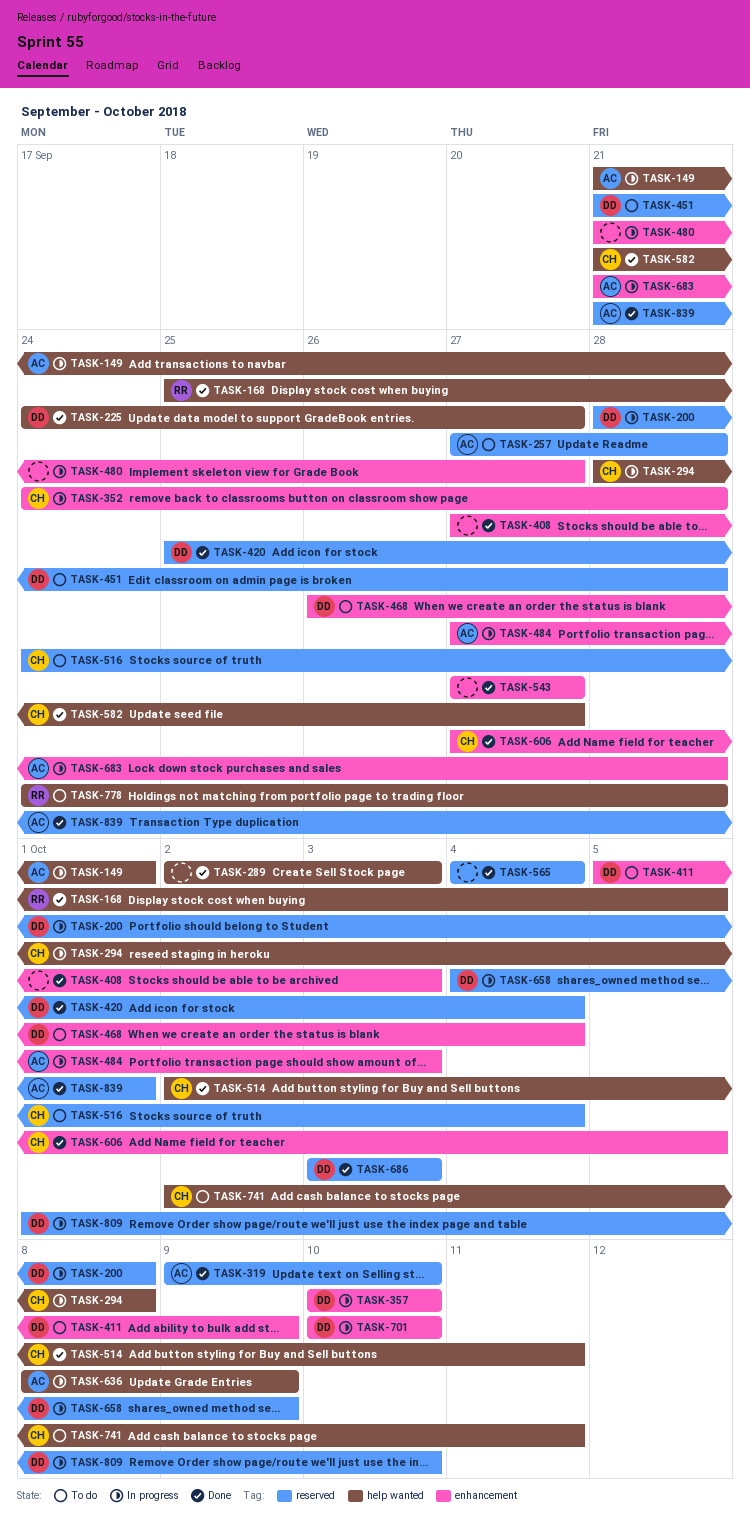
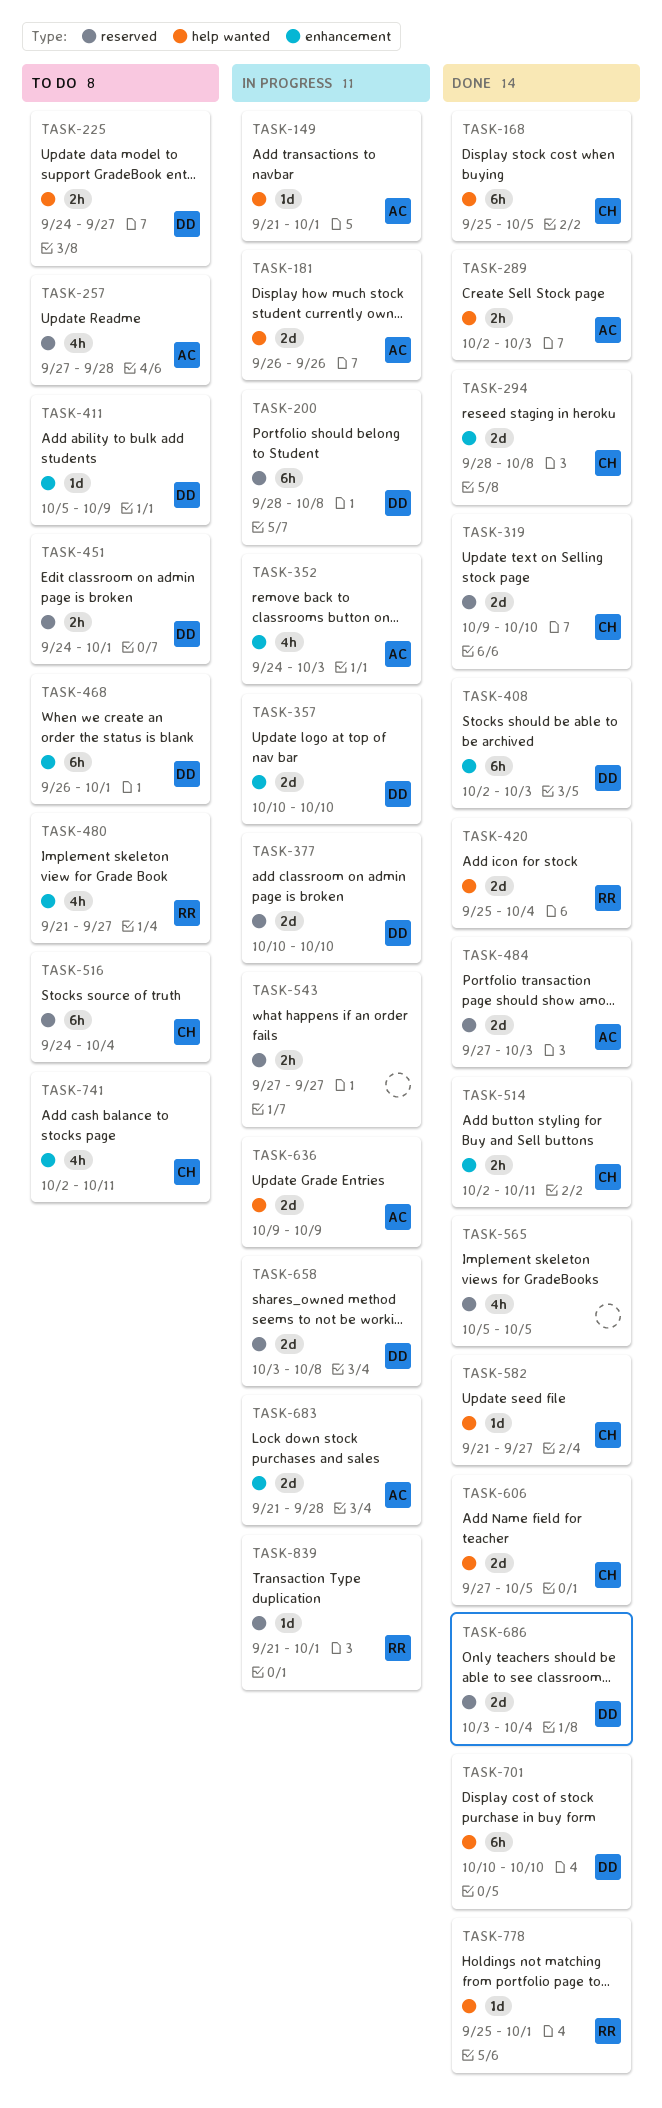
TASK-168, owner: RR -> CH
TASK-181: none -> present
TASK-225, status: Done -> To do
TASK-289, owner: none -> AC
TASK-294, status: In progress -> Done
TASK-294, label: help wanted -> enhancement
TASK-319, owner: AC -> CH
TASK-352, owner: CH -> AC
TASK-352, due: Sep 28 -> Oct 3
TASK-377: none -> present
TASK-408, owner: none -> DD
TASK-408, start: Sep 27 -> Oct 2
TASK-420, owner: DD -> RR
TASK-420, label: reserved -> help wanted
TASK-451, start: Sep 21 -> Sep 24
TASK-451, due: Sep 28 -> Oct 1
TASK-468, due: Oct 4 -> Oct 1
TASK-480, status: In progress -> To do
TASK-480, owner: none -> RR
TASK-484, status: In progress -> Done
TASK-484, label: enhancement -> reserved
TASK-514, label: help wanted -> enhancement
TASK-543, status: Done -> In progress
TASK-543, label: enhancement -> reserved
TASK-565, start: Oct 4 -> Oct 5
TASK-565, due: Oct 4 -> Oct 5
TASK-606, label: enhancement -> help wanted
TASK-636, start: Oct 8 -> Oct 9
TASK-658, start: Oct 4 -> Oct 3
TASK-658, due: Oct 9 -> Oct 8
TASK-686, due: Oct 3 -> Oct 4
TASK-701, status: In progress -> Done
TASK-701, label: enhancement -> help wanted
TASK-741, label: help wanted -> enhancement
TASK-778, status: To do -> Done
TASK-778, start: Sep 24 -> Sep 25
TASK-778, due: Sep 28 -> Oct 1
TASK-809: present -> none
TASK-839, status: Done -> In progress
TASK-839, owner: AC -> RR

